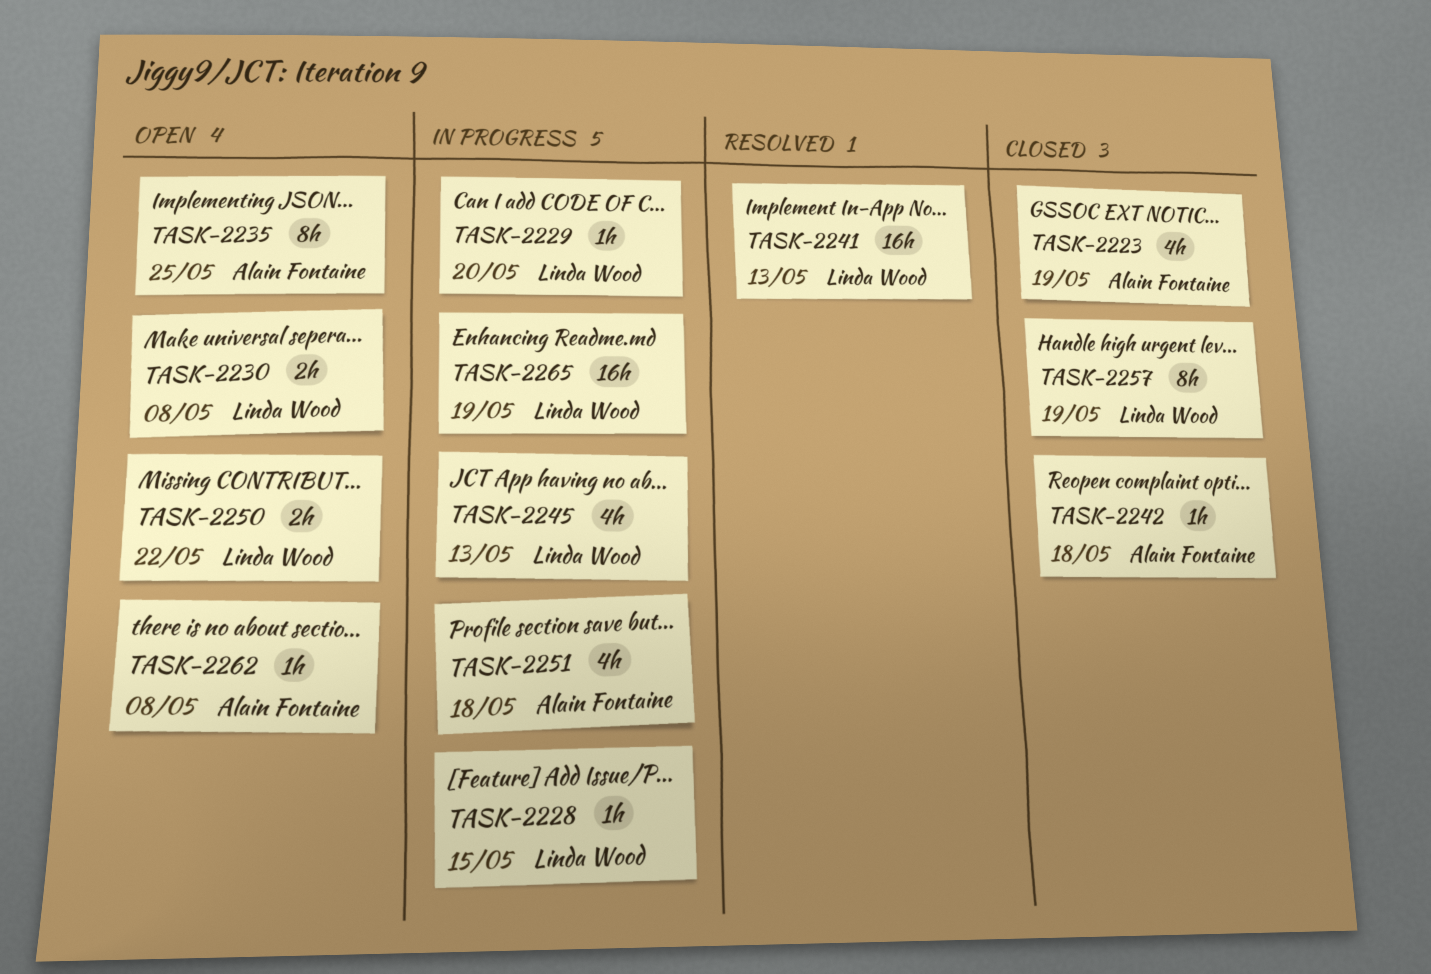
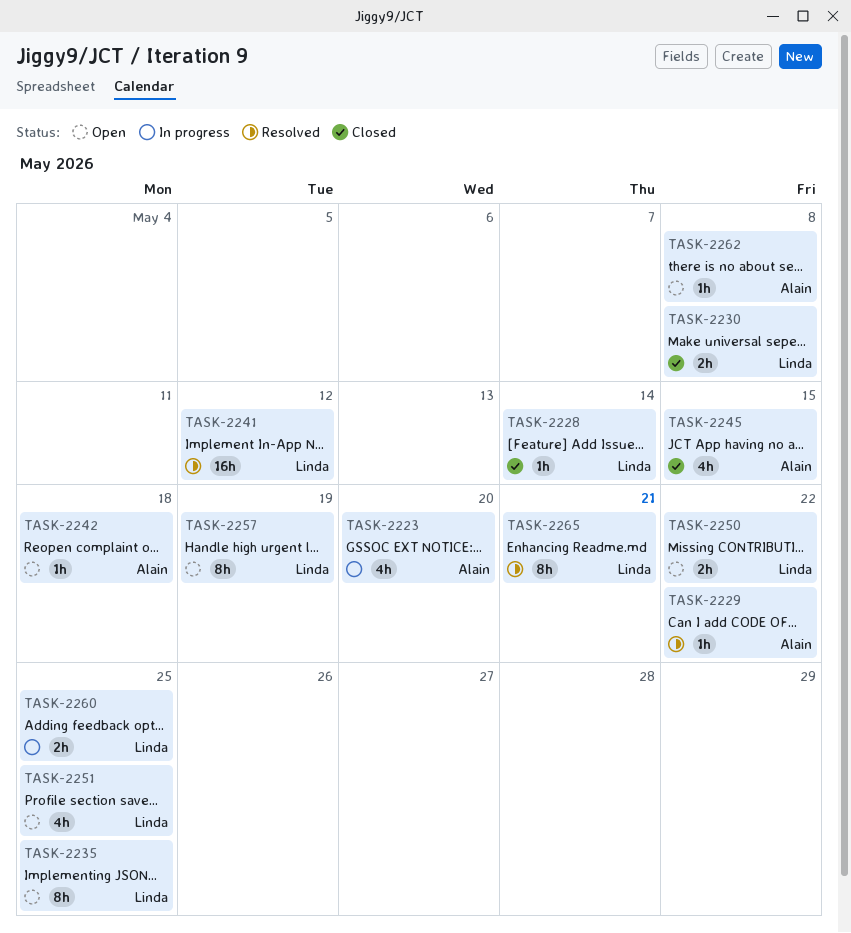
TASK-2223, status: Closed -> In progress
TASK-2223, due: May 19 -> May 20
TASK-2228, status: In progress -> Closed
TASK-2228, due: May 15 -> May 14
TASK-2229, status: In progress -> Resolved
TASK-2229, owner: Linda Wood -> Alain Fontaine
TASK-2229, due: May 20 -> May 22
TASK-2230, status: Open -> Closed
TASK-2235, owner: Alain Fontaine -> Linda Wood
TASK-2241, due: May 13 -> May 12
TASK-2242, status: Closed -> Open
TASK-2245, status: In progress -> Closed
TASK-2245, owner: Linda Wood -> Alain Fontaine
TASK-2245, due: May 13 -> May 15
TASK-2251, status: In progress -> Open
TASK-2251, owner: Alain Fontaine -> Linda Wood
TASK-2251, due: May 18 -> May 25
TASK-2257, status: Closed -> Open
TASK-2260: none -> present
TASK-2265, status: In progress -> Resolved
TASK-2265, estimate: 16h -> 8h
TASK-2265, due: May 19 -> May 21

